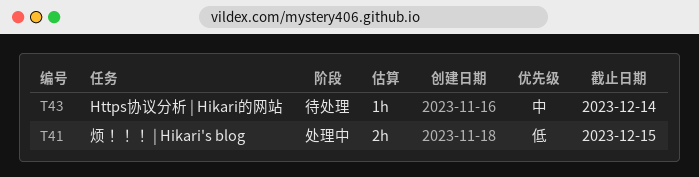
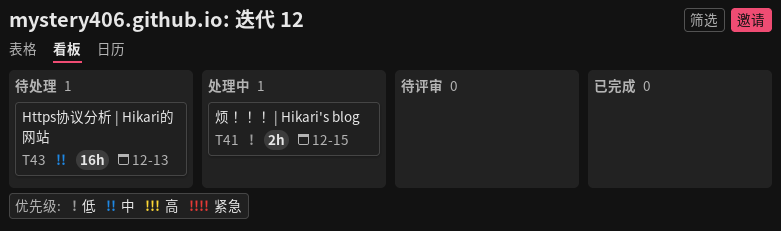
T43, estimate: 1h -> 16h
T43, due: Dec 14 -> Dec 13

